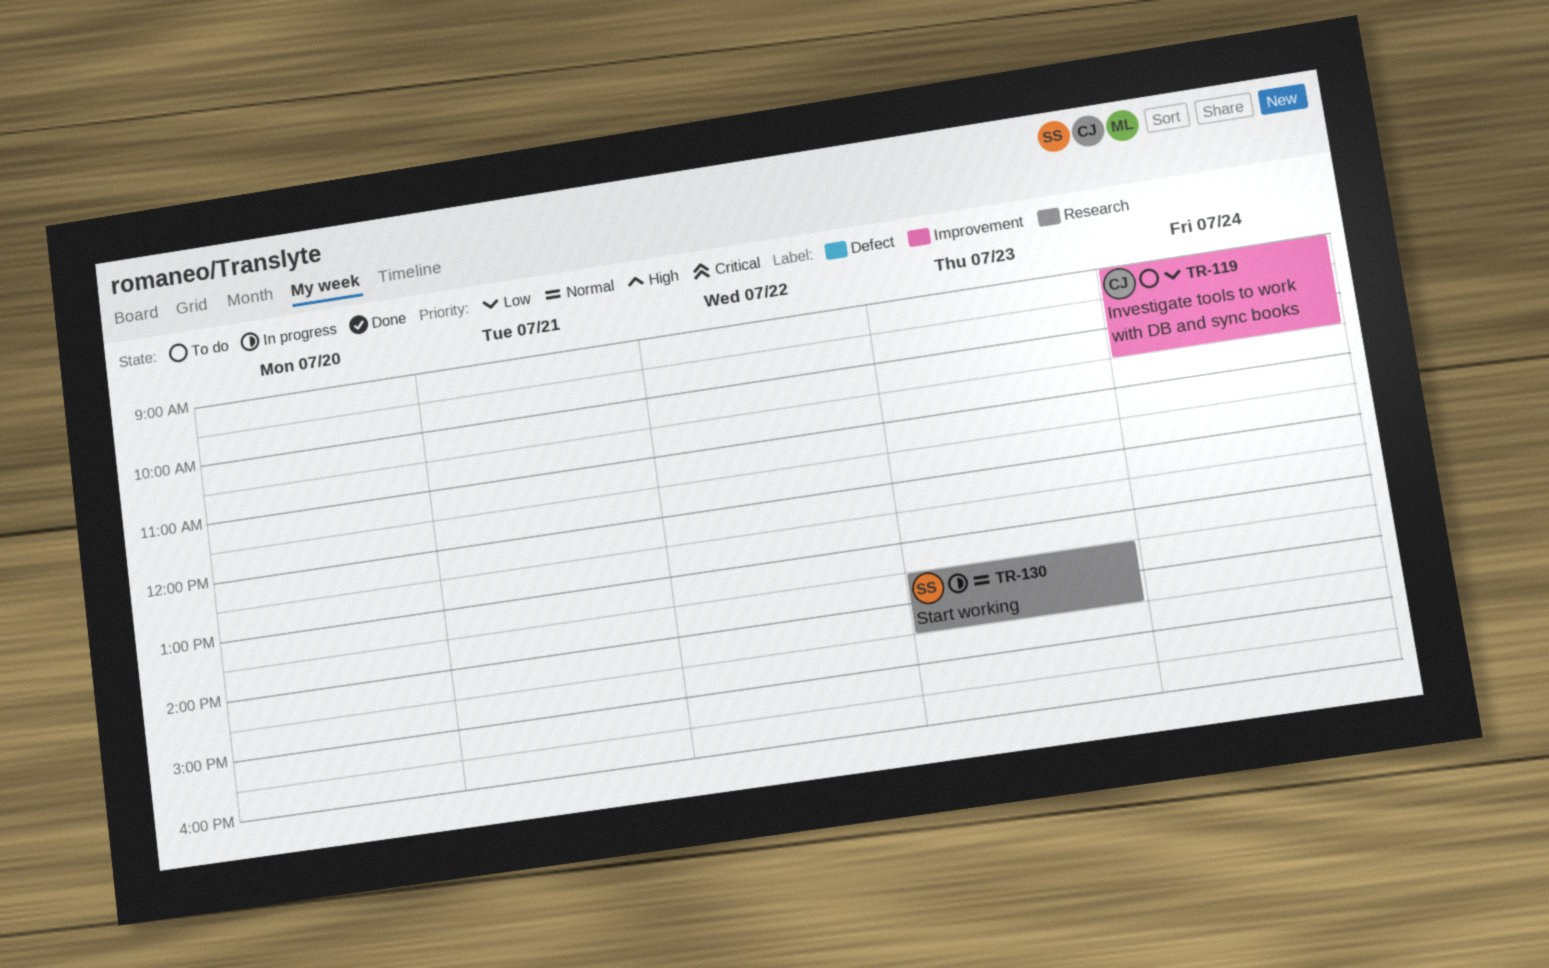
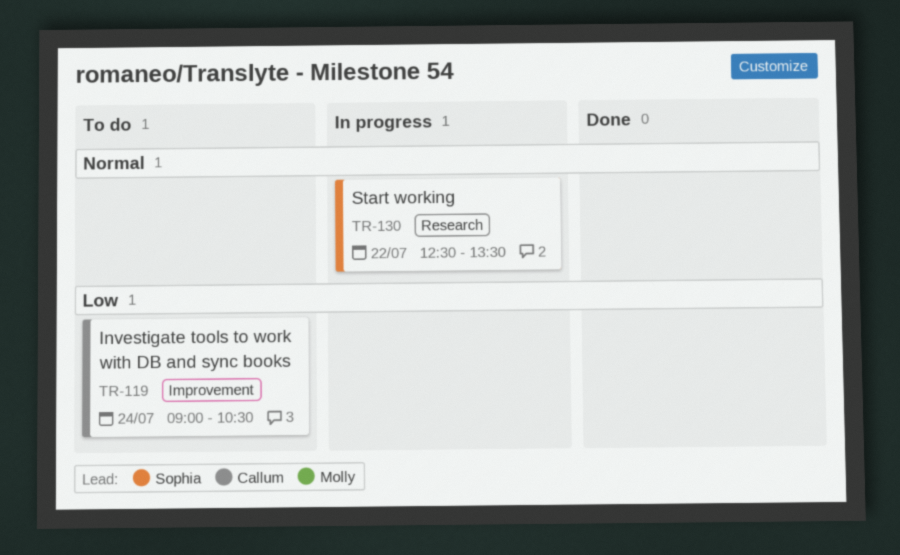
TR-130, day: Jul 23 -> Jul 22
TR-130, begins: 13:30 -> 12:30
TR-130, ends: 14:30 -> 13:30

